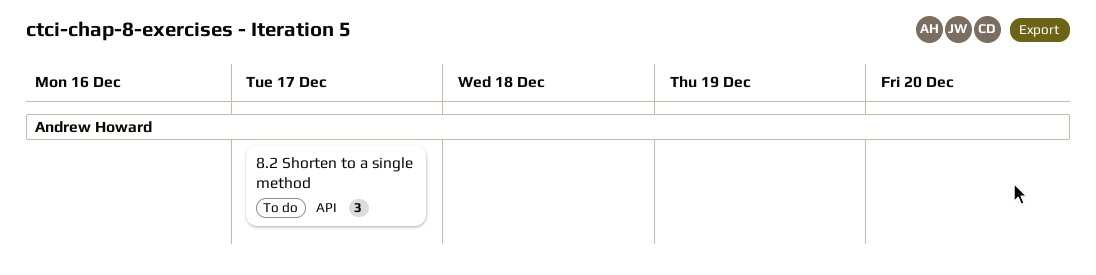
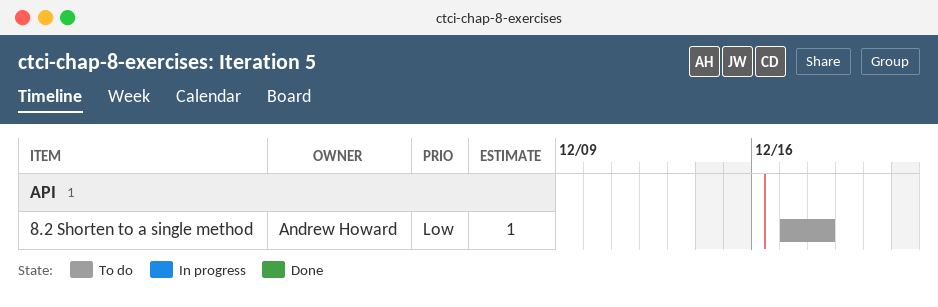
8.2 Shorten to a single method, estimate: 3 -> 1
8.2 Shorten to a single method, due: Dec 17 -> Dec 18

